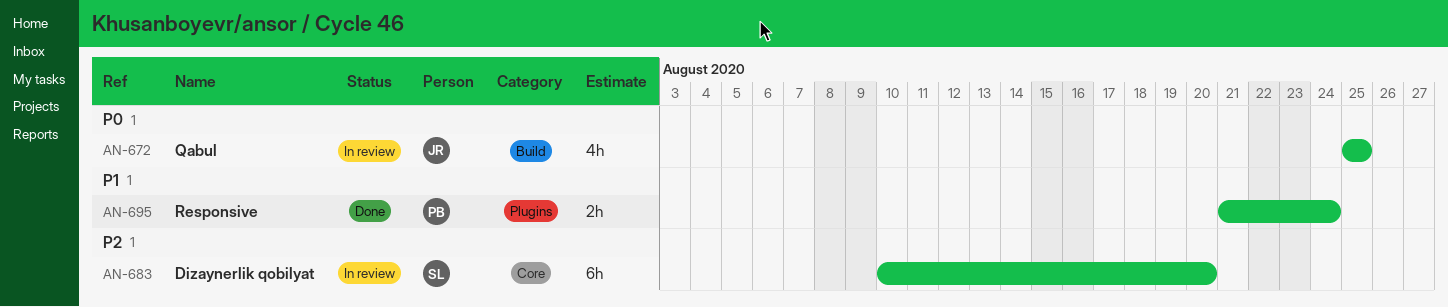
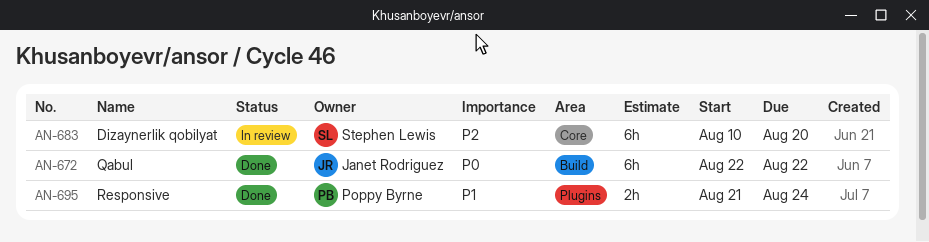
AN-672, status: In review -> Done
AN-672, estimate: 4h -> 6h
AN-672, start: Aug 25 -> Aug 22
AN-672, due: Aug 25 -> Aug 22

